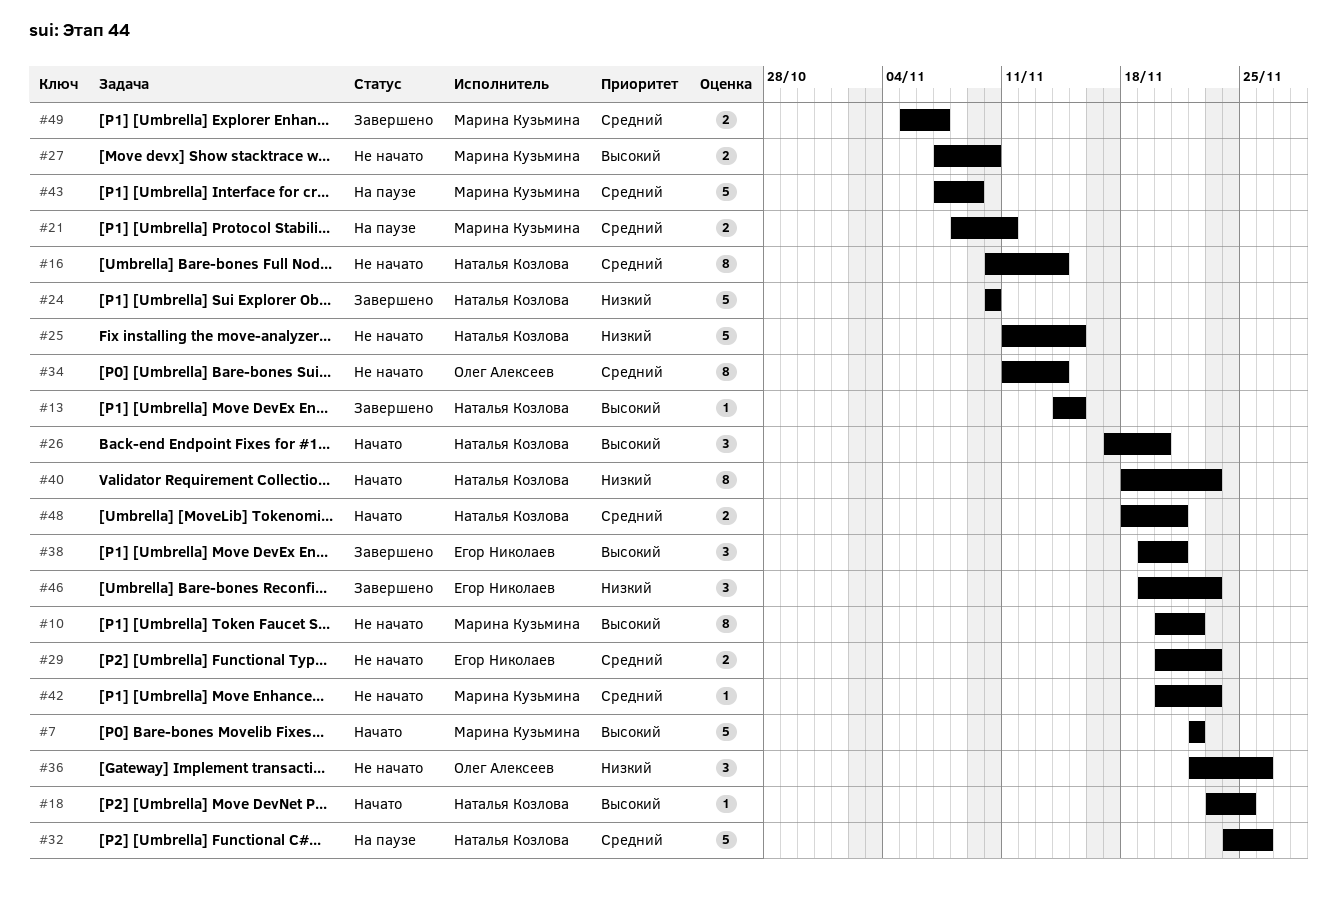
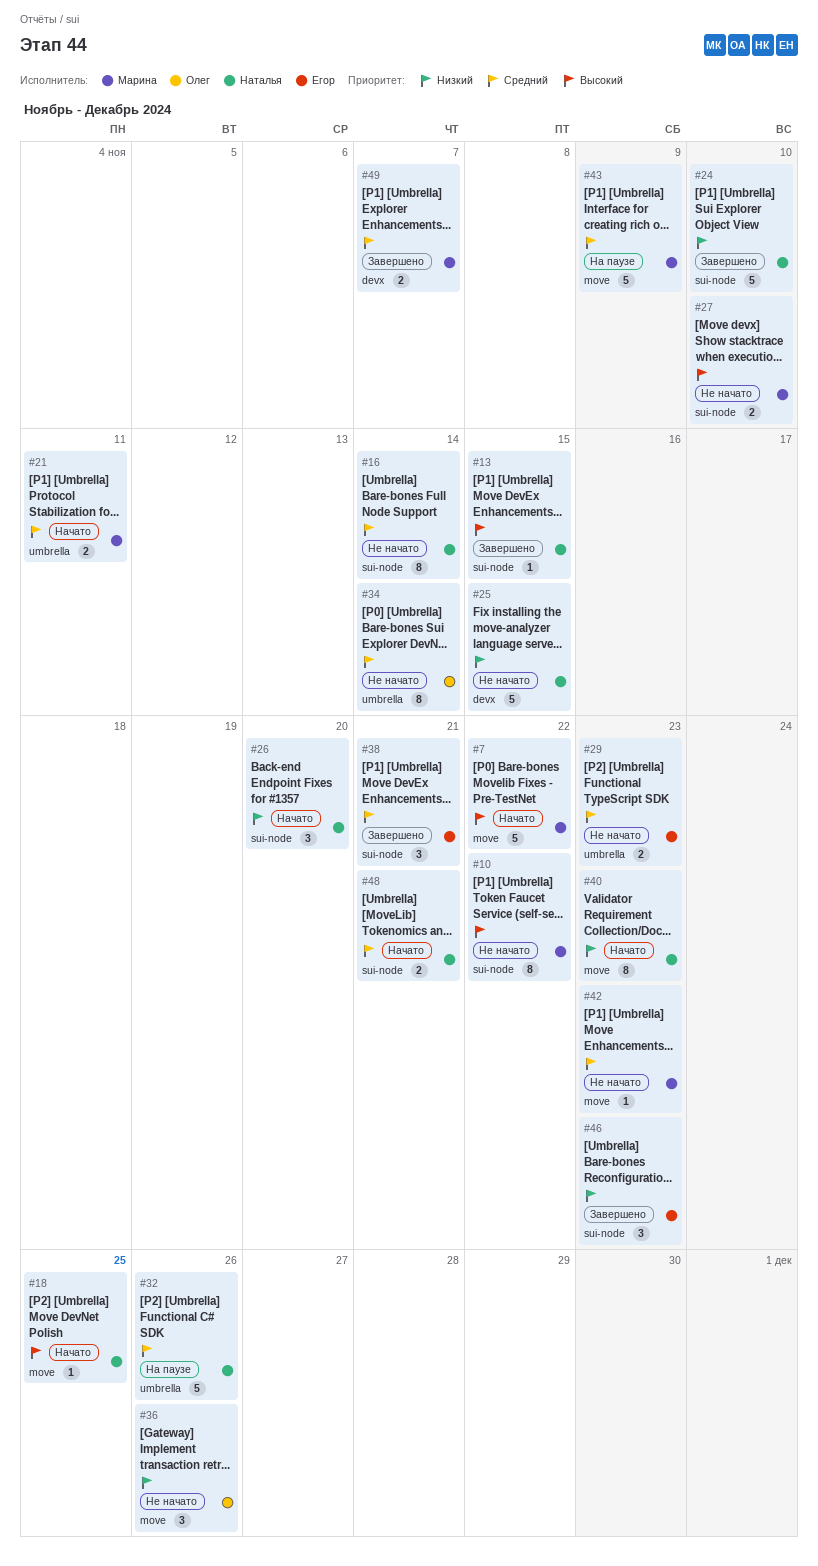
#21, status: На паузе -> Начато
#26, priority: Высокий -> Низкий
#38, priority: Высокий -> Средний

